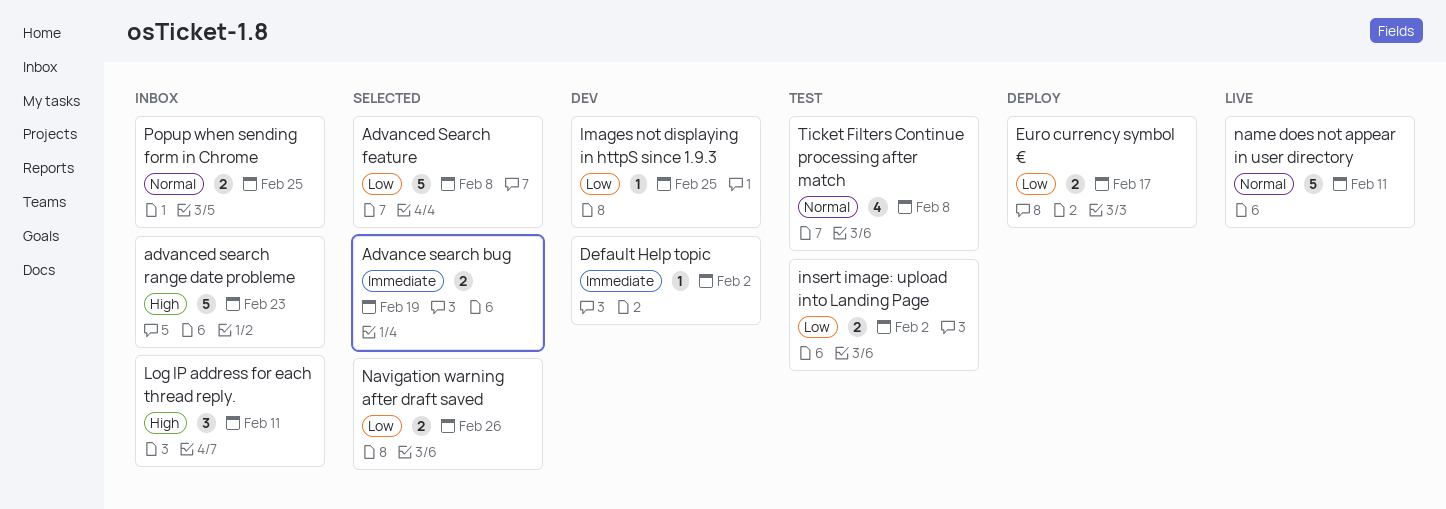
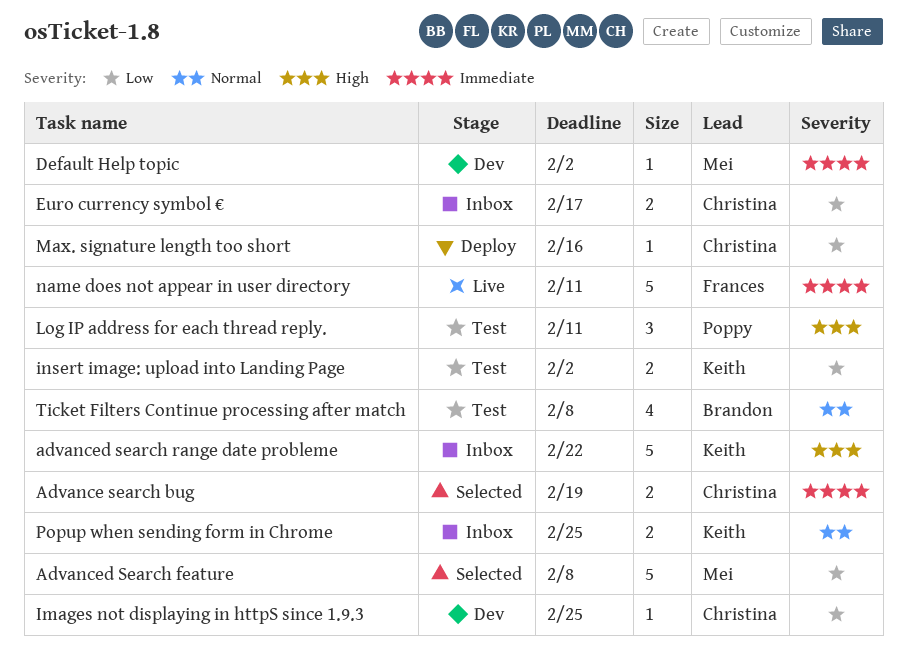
advanced search range date probleme, due: Feb 23 -> Feb 22
Euro currency symbol €, status: Deploy -> Inbox
Log IP address for each thread reply., status: Inbox -> Test
Max. signature length too short: none -> present
name does not appear in user directory, priority: Normal -> Immediate
Navigation warning after draft saved: present -> none

